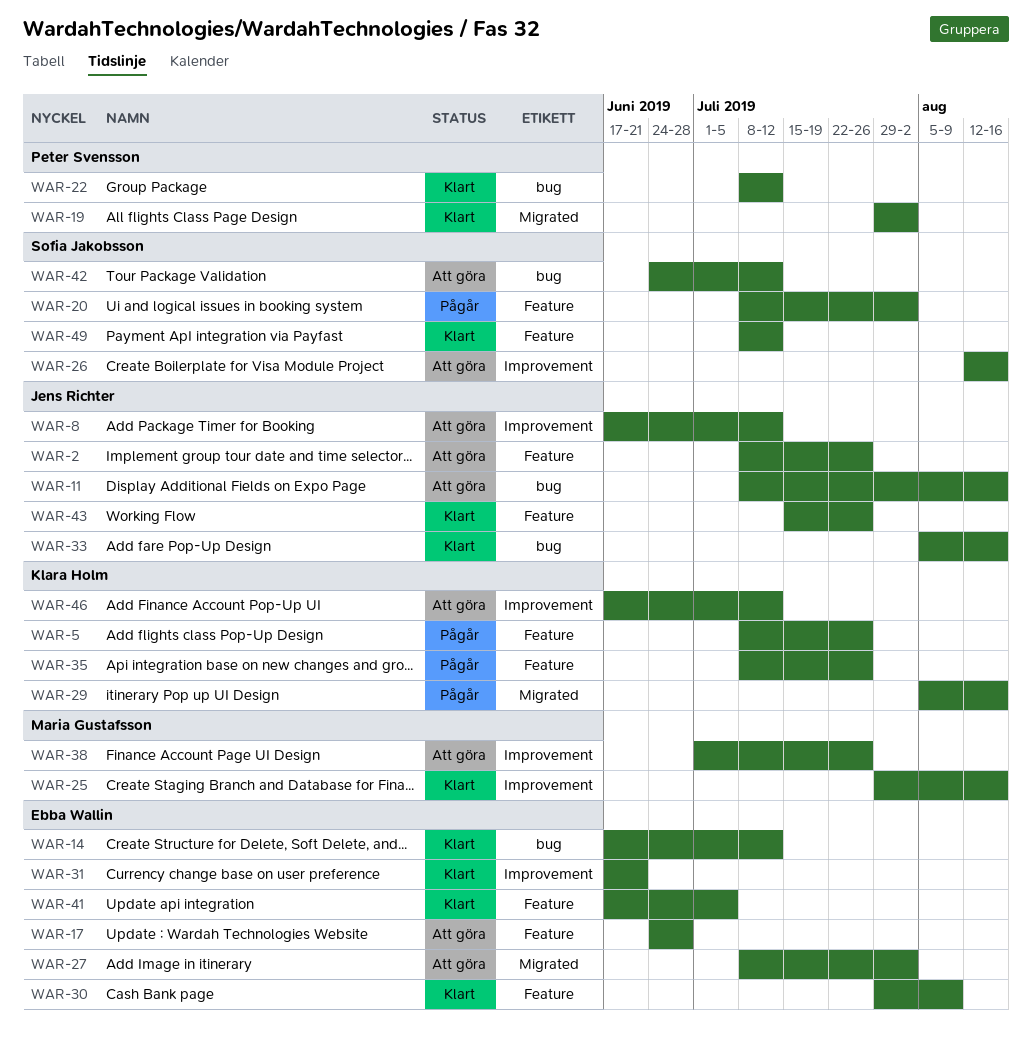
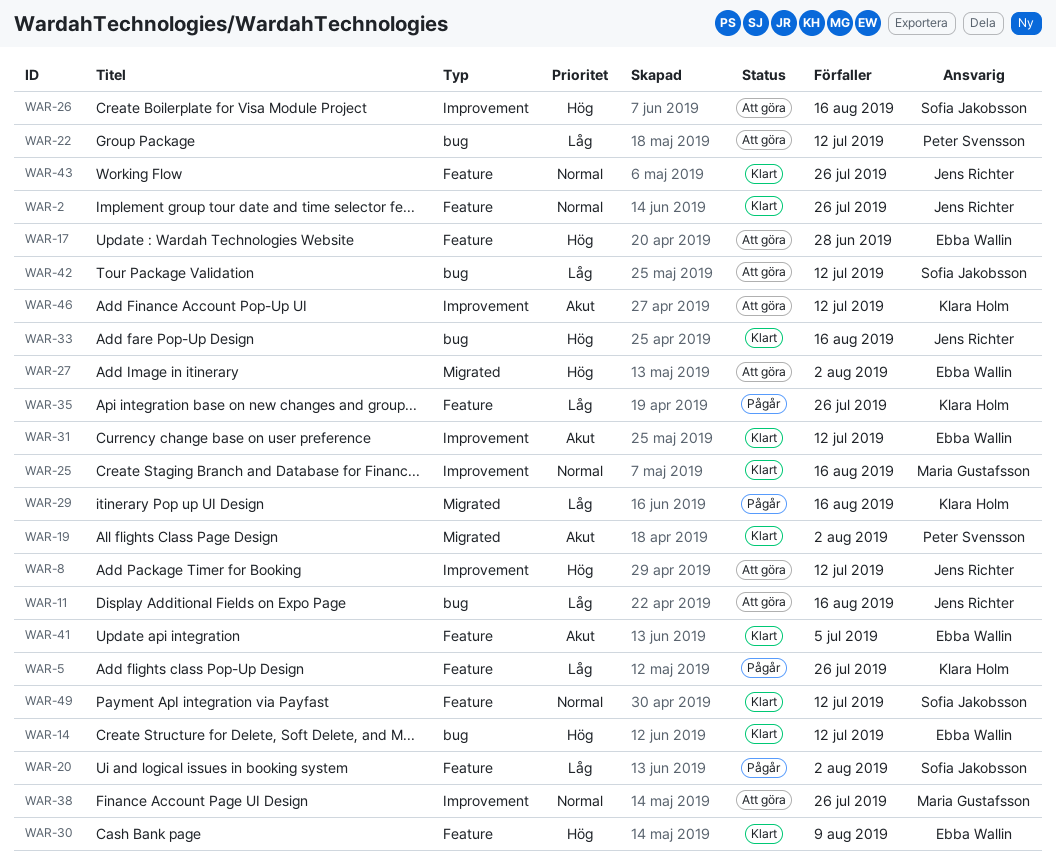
WAR-2, status: Att göra -> Klart
WAR-22, status: Klart -> Att göra
WAR-31, due: Jun 21 -> Jul 12

